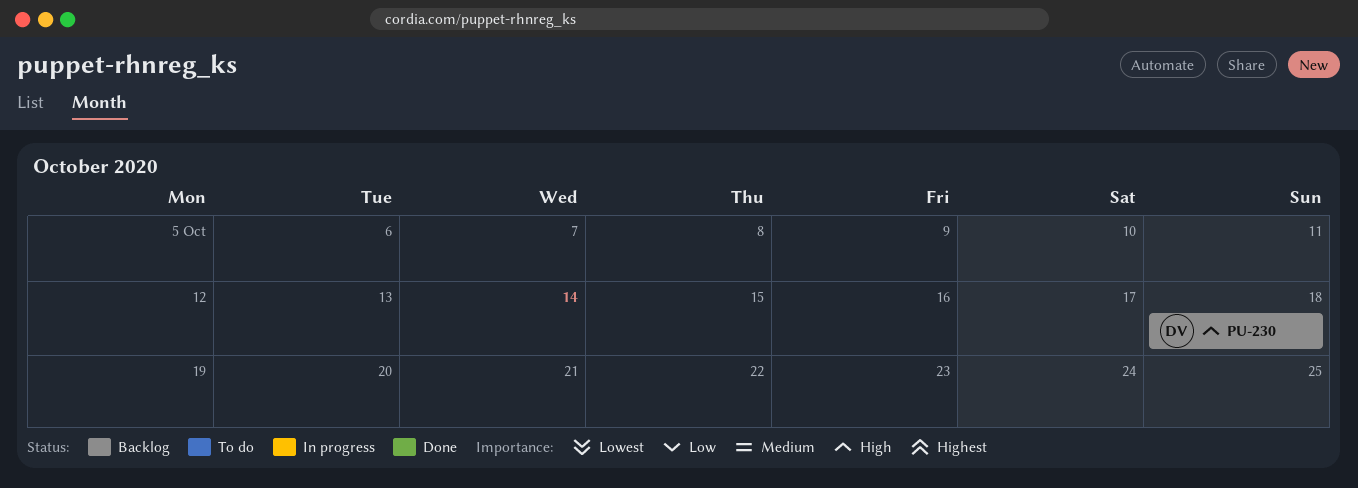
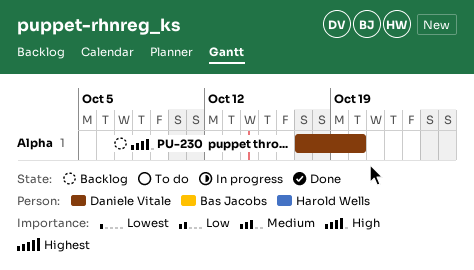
PU-230, start: Oct 18 -> Oct 17
PU-230, due: Oct 18 -> Oct 20

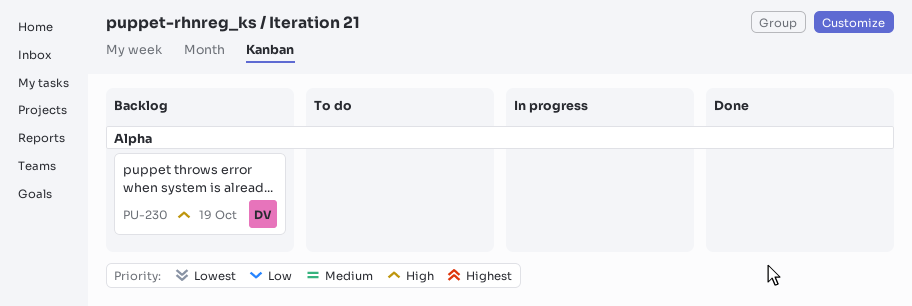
PU-230, due: Oct 20 -> Oct 19

